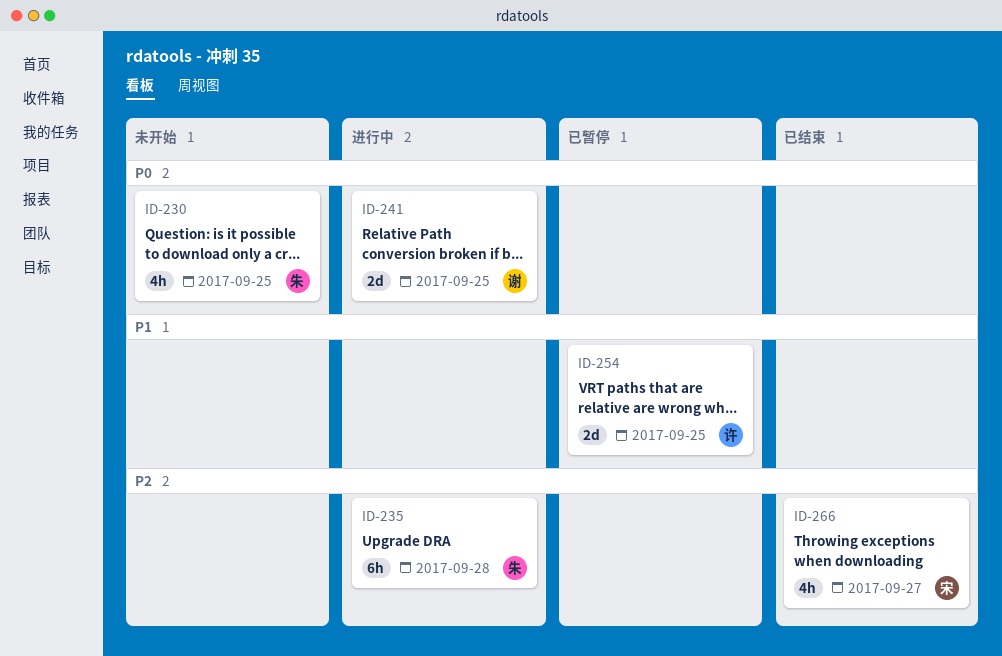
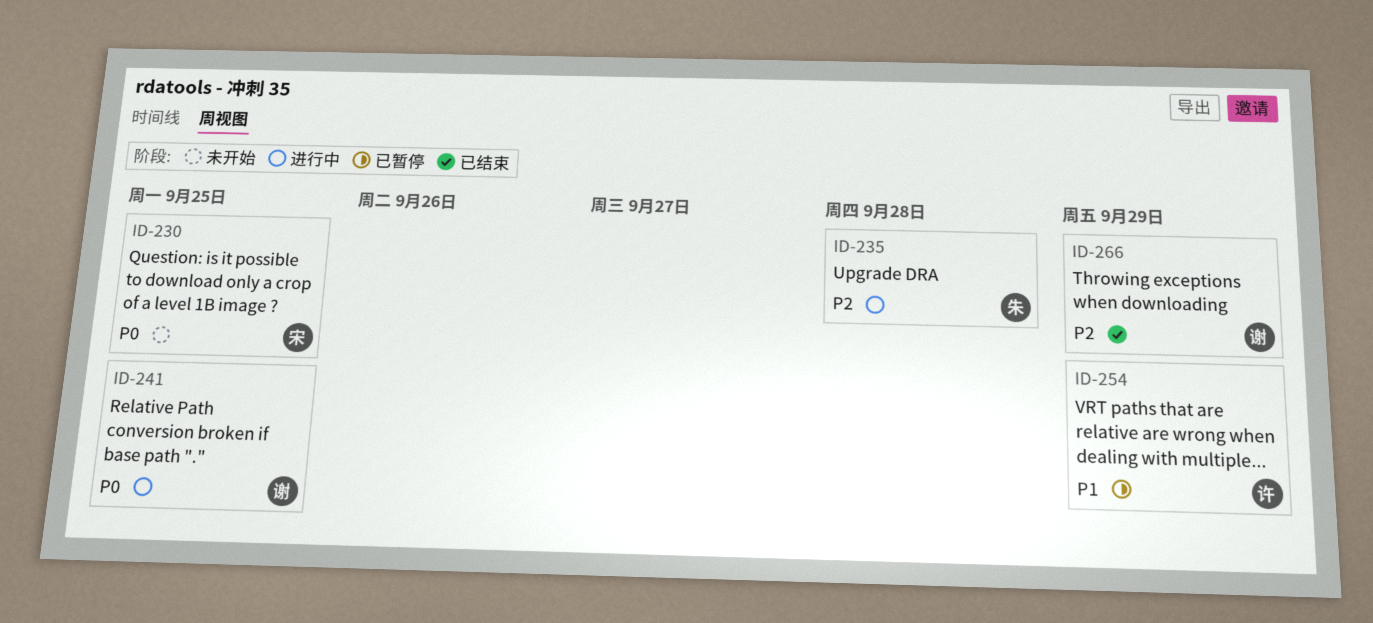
ID-230, owner: 朱 -> 宋
ID-254, due: Sep 25 -> Sep 29
ID-266, owner: 宋 -> 谢
ID-266, due: Sep 27 -> Sep 29

